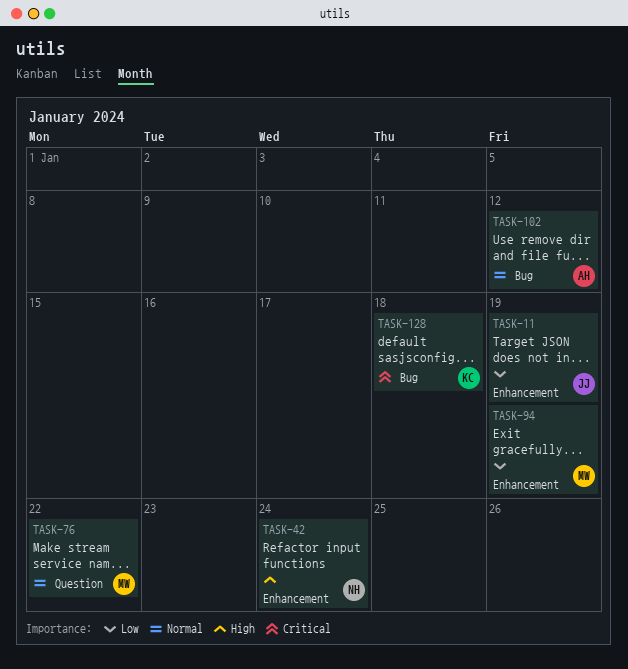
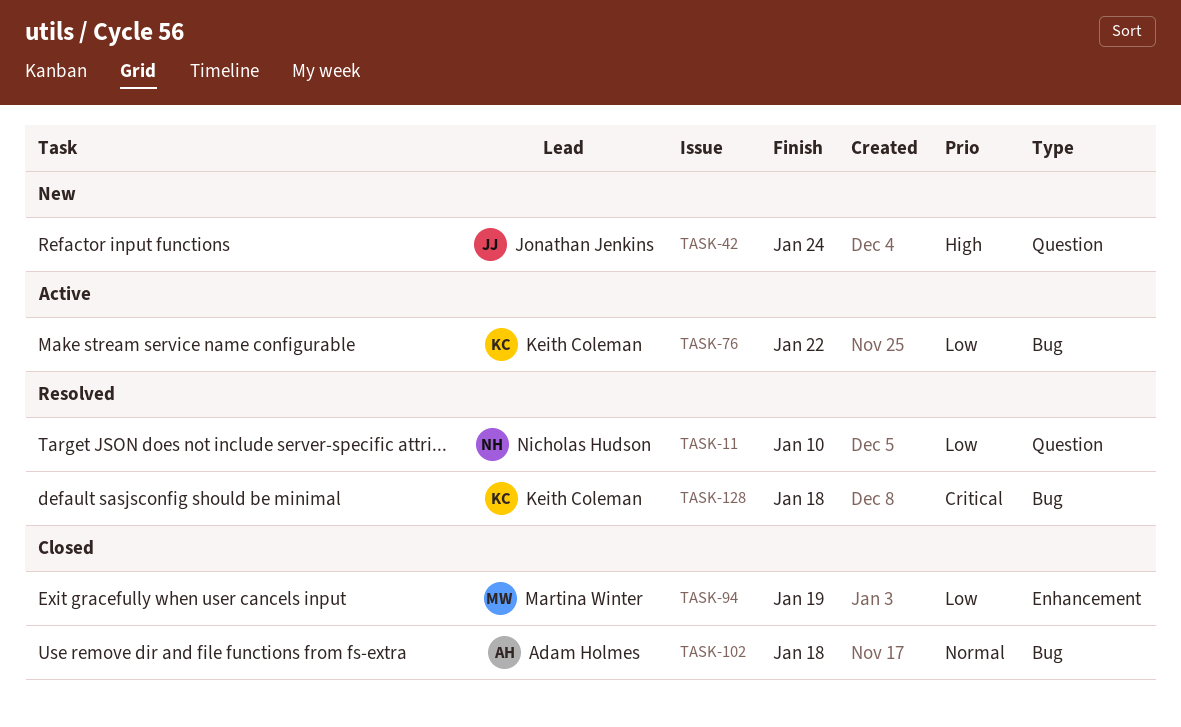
TASK-11, owner: Jonathan Jenkins -> Nicholas Hudson
TASK-11, label: Enhancement -> Question
TASK-11, due: Jan 19 -> Jan 10
TASK-42, owner: Nicholas Hudson -> Jonathan Jenkins
TASK-42, label: Enhancement -> Question
TASK-76, owner: Martina Winter -> Keith Coleman
TASK-76, priority: Normal -> Low
TASK-76, label: Question -> Bug
TASK-102, due: Jan 12 -> Jan 18

